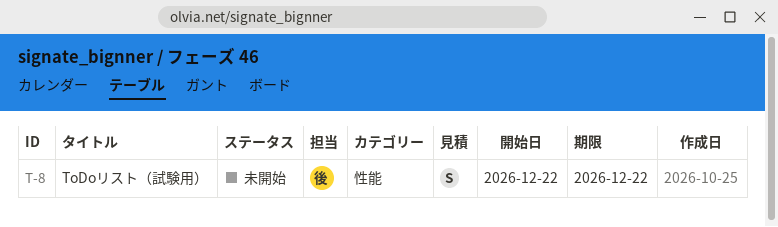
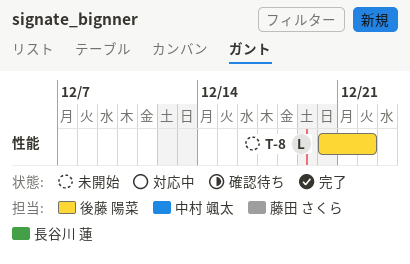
T-8, estimate: S -> L
T-8, start: Dec 22 -> Dec 20

